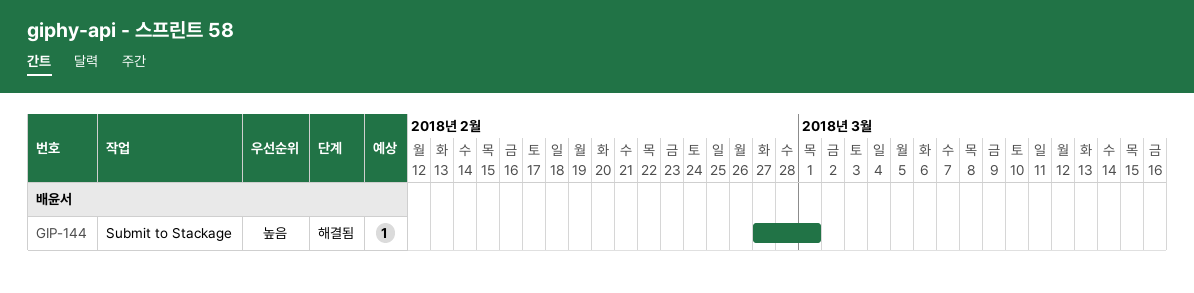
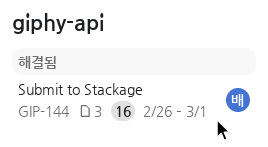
GIP-144, estimate: 1 -> 16
GIP-144, start: Feb 27 -> Feb 26

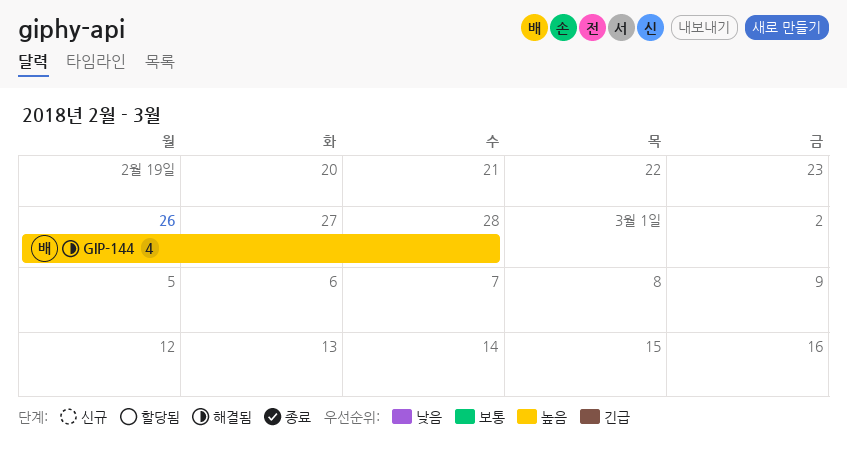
GIP-144, estimate: 16 -> 4
GIP-144, due: Mar 1 -> Feb 28

